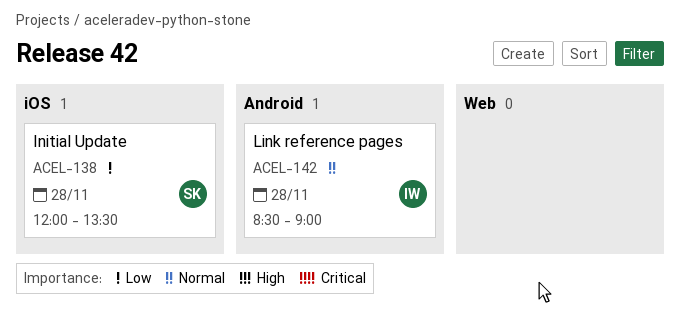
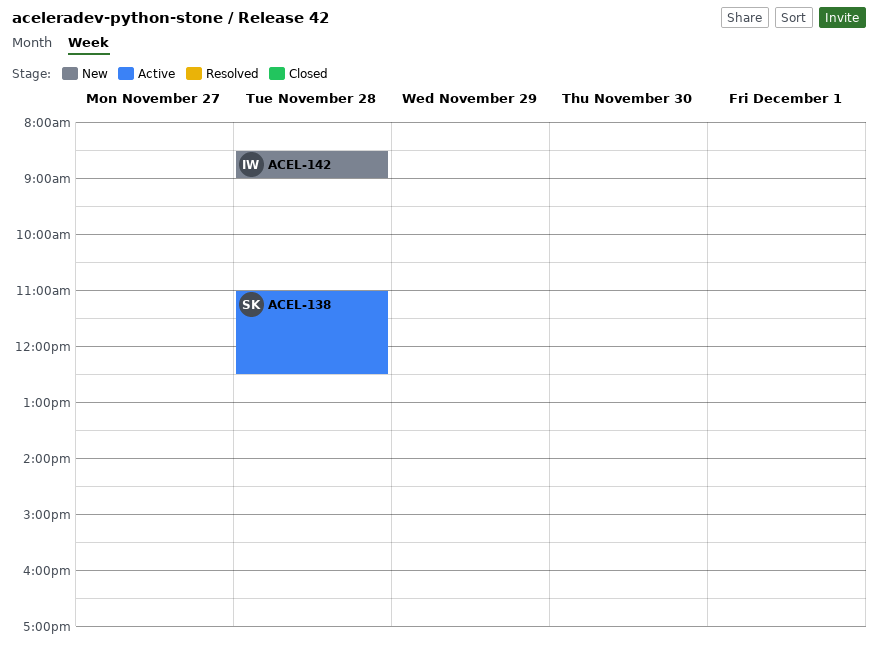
ACEL-138, begins: 12:00 -> 11:00
ACEL-138, ends: 13:30 -> 12:30

